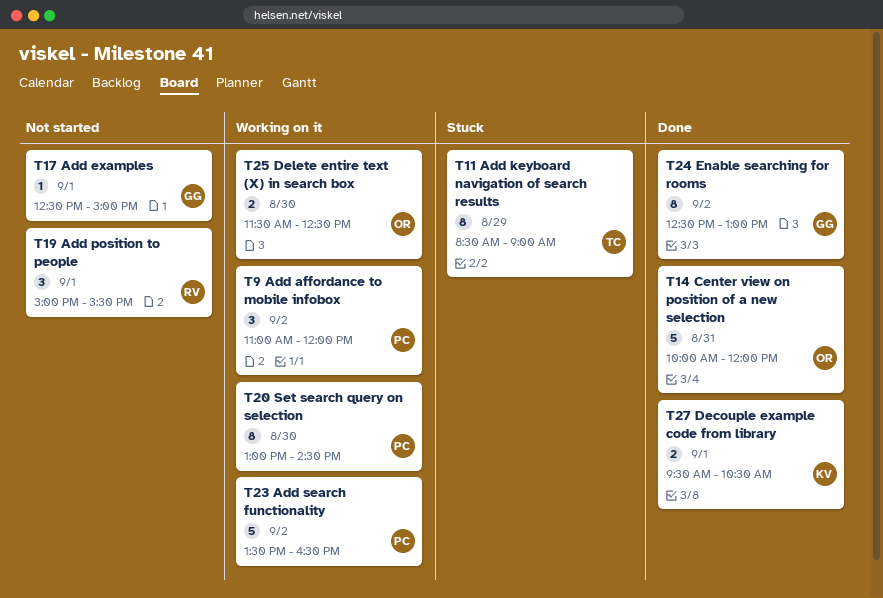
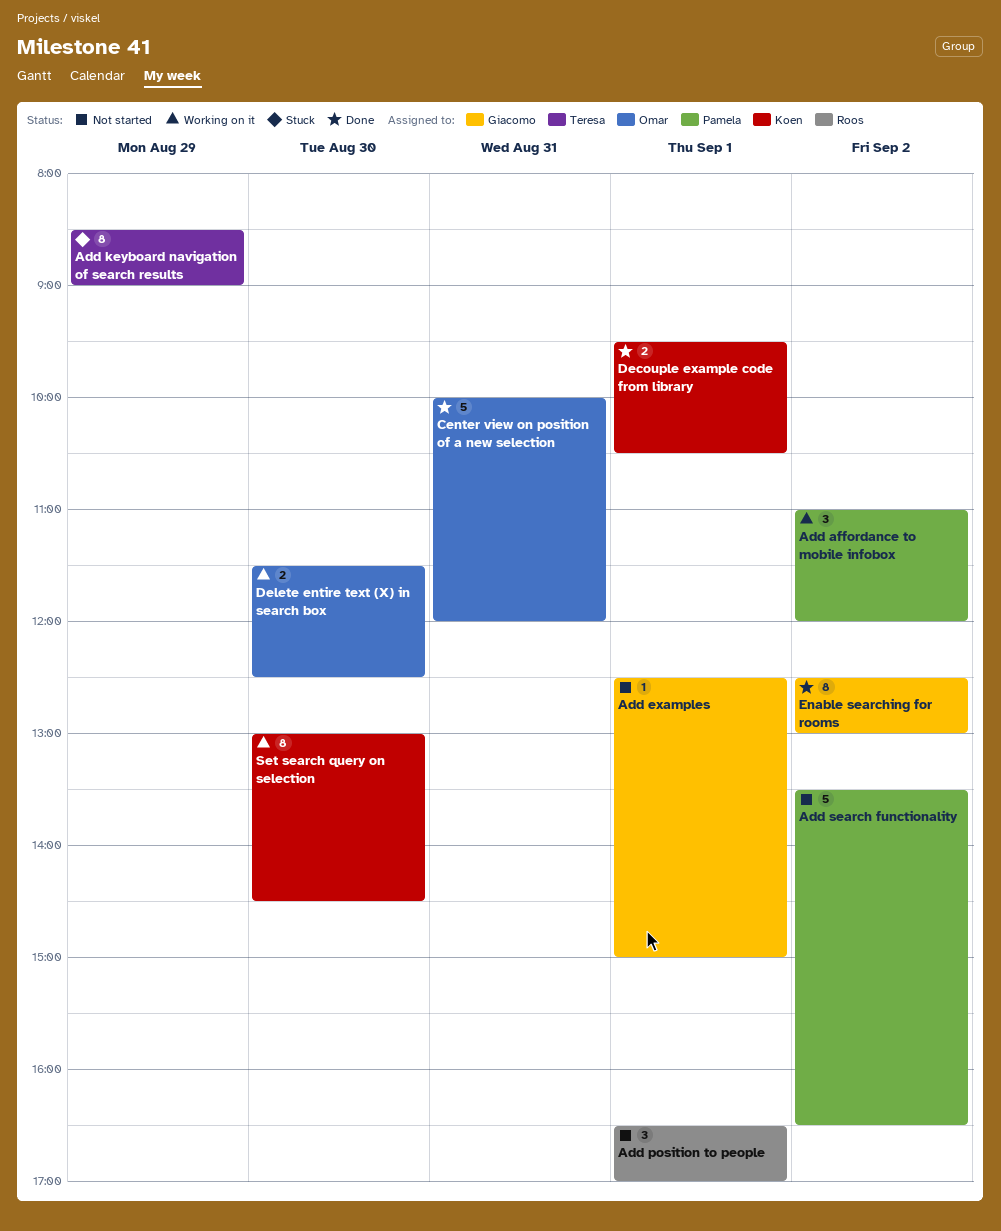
Add position to people, begins: 15:00 -> 16:30
Add position to people, ends: 15:30 -> 17:00
Add search functionality, status: Working on it -> Not started
Set search query on selection, owner: Pamela -> Koen

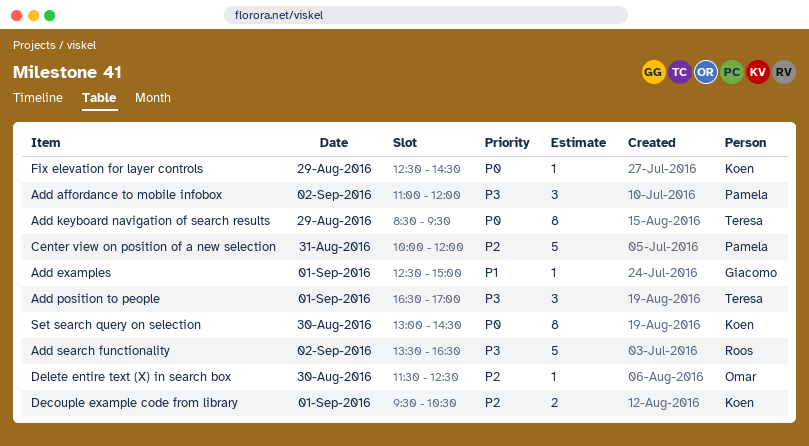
Add keyboard navigation of search results, ends: 09:00 -> 09:30
Add position to people, owner: Roos -> Teresa
Add search functionality, owner: Pamela -> Roos
Center view on position of a new selection, owner: Omar -> Pamela
Delete entire text (X) in search box, estimate: 2 -> 1
Enable searching for rooms: present -> none
Fix elevation for layer controls: none -> present

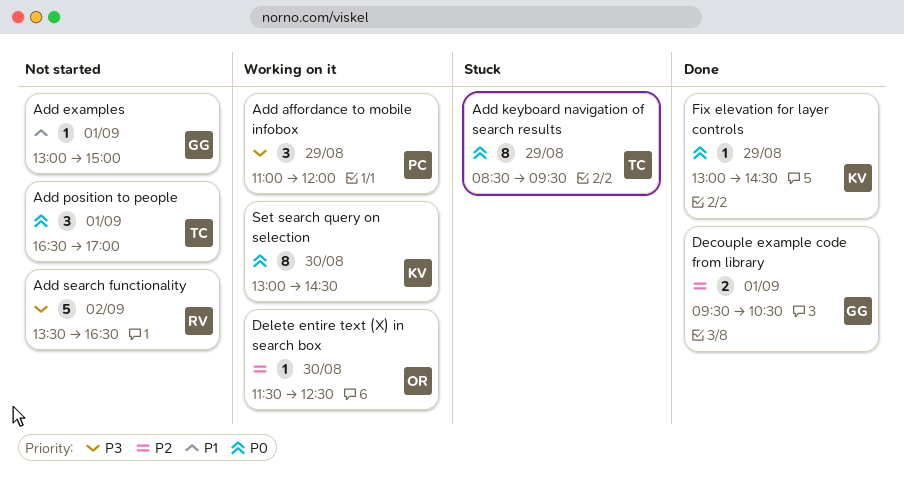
Add affordance to mobile infobox, day: Sep 2 -> Aug 29
Add examples, begins: 12:30 -> 13:00
Add position to people, priority: P3 -> P0
Center view on position of a new selection: present -> none
Decouple example code from library, owner: Koen -> Giacomo
Fix elevation for layer controls, begins: 12:30 -> 13:00

